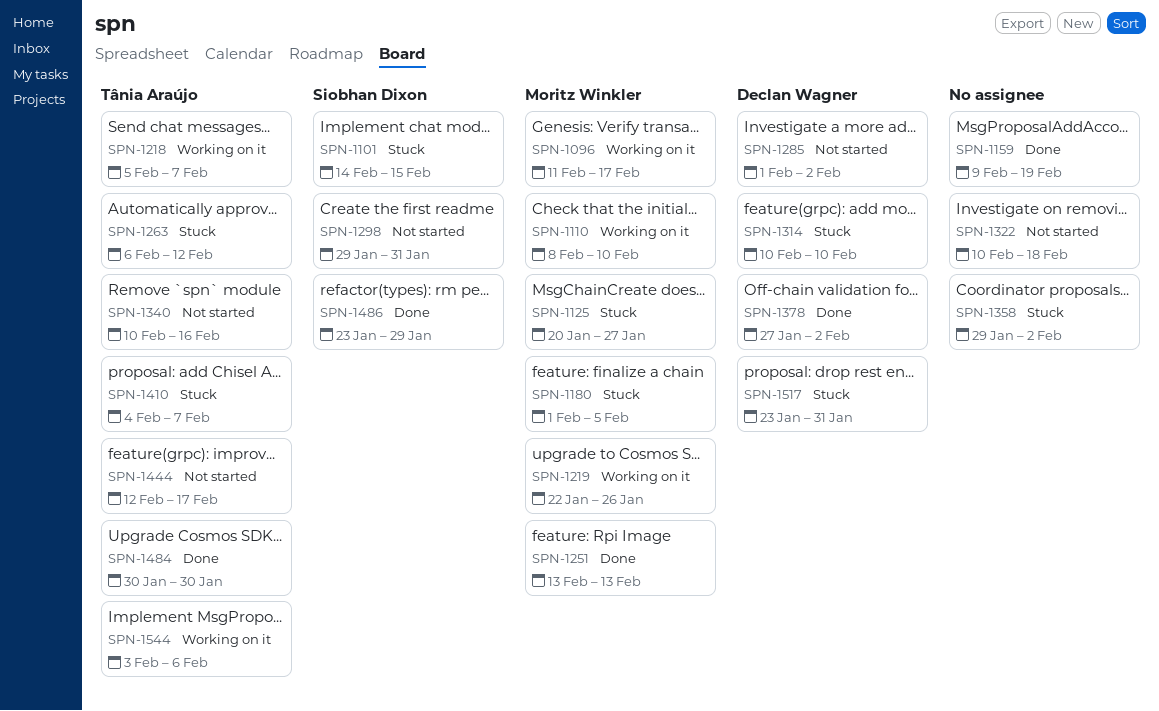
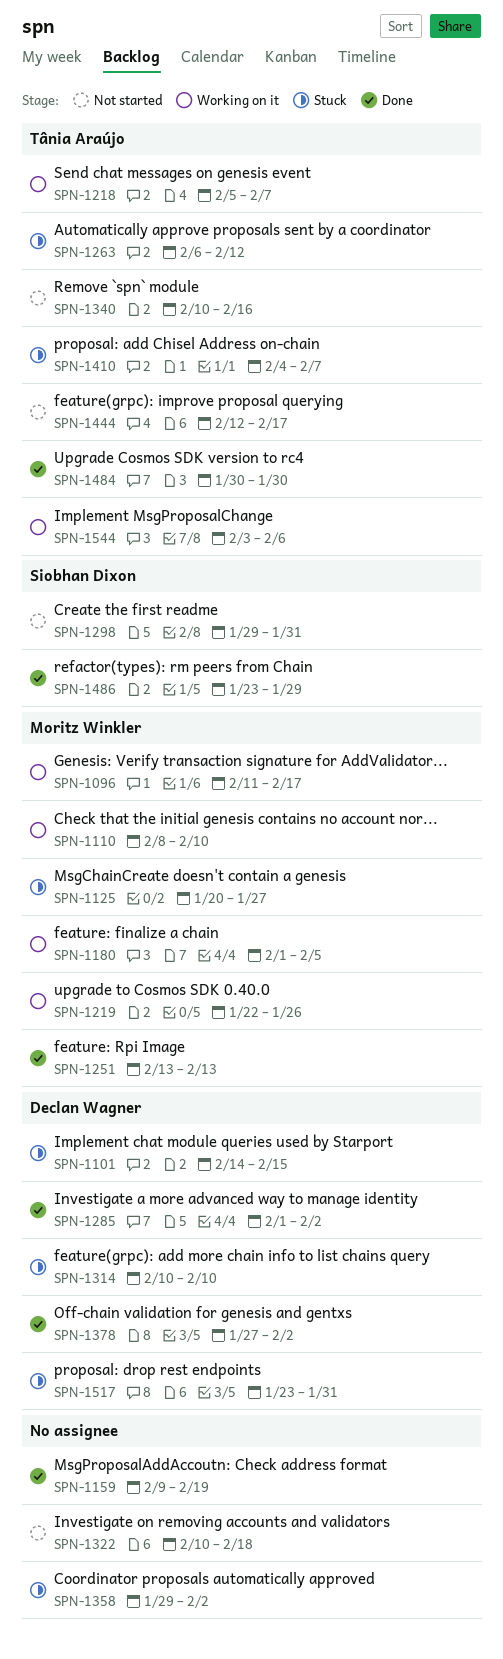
SPN-1101, owner: Siobhan Dixon -> Declan Wagner
SPN-1180, status: Stuck -> Working on it
SPN-1285, status: Not started -> Done

